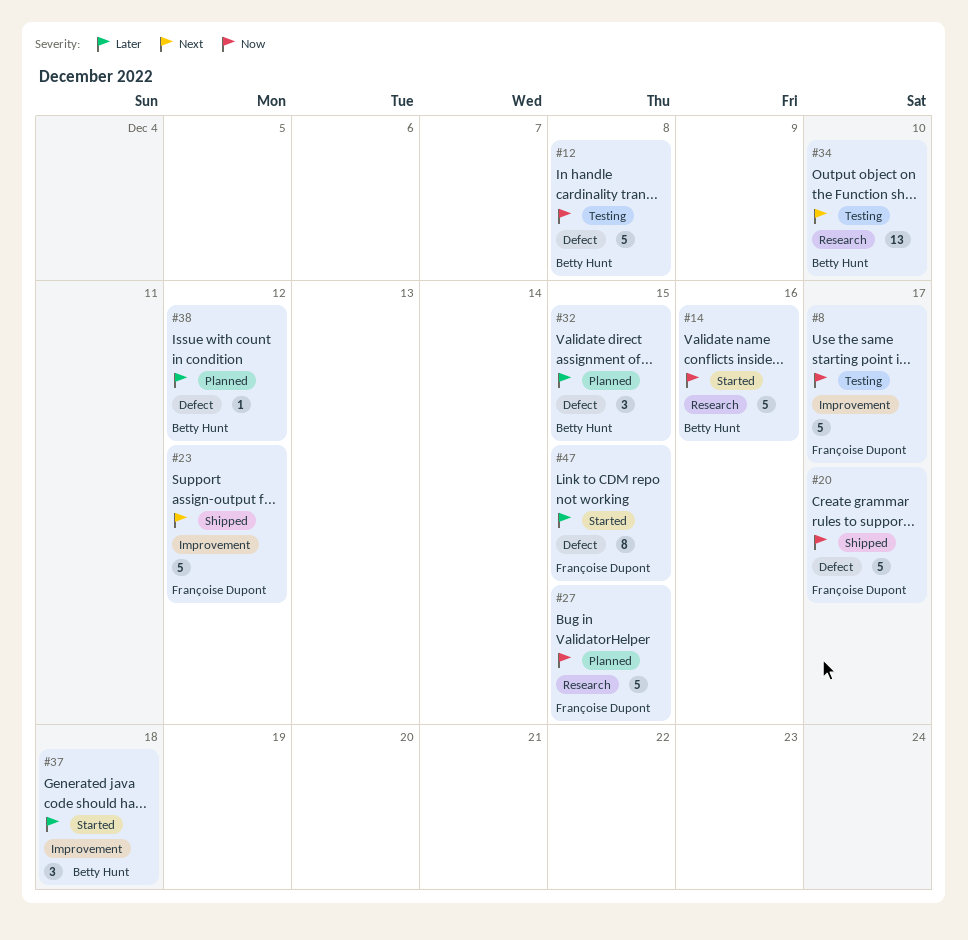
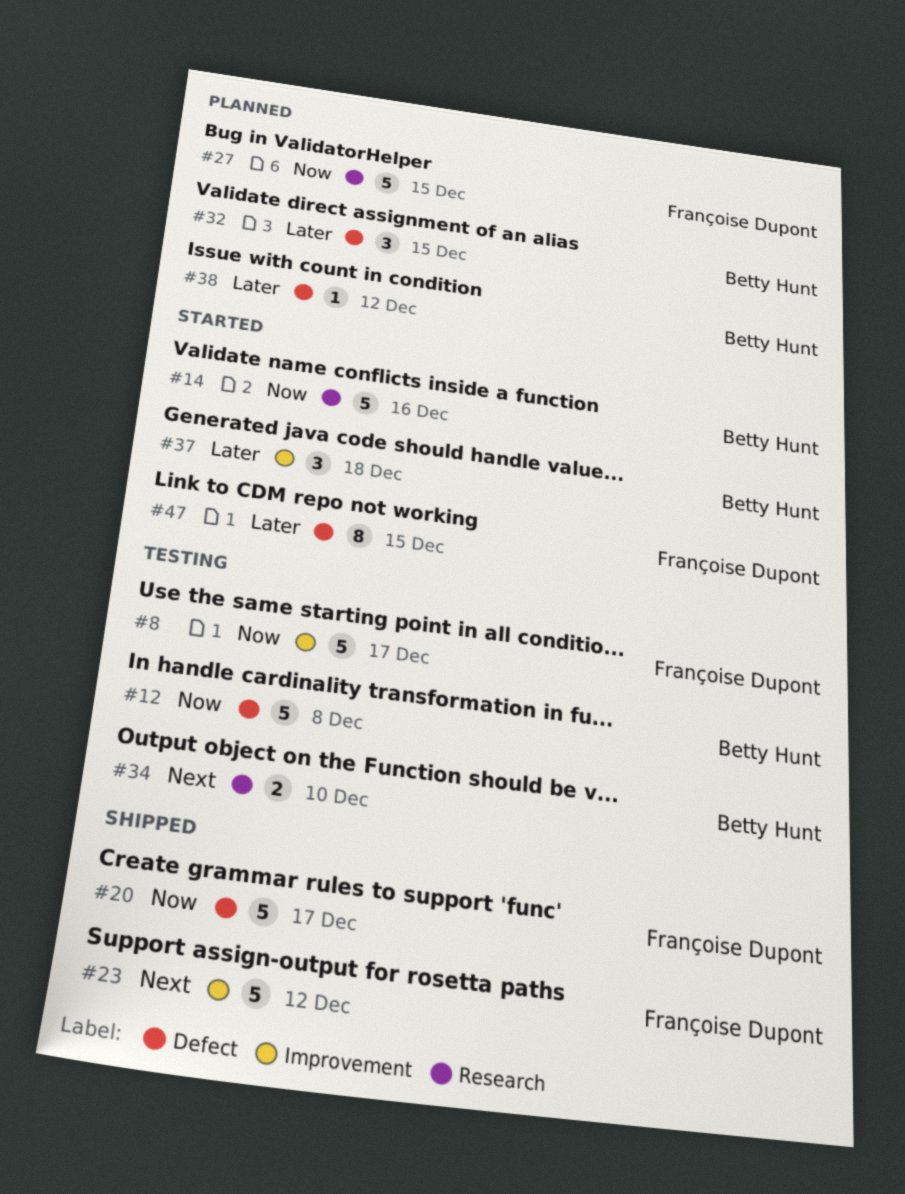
#34, estimate: 13 -> 2

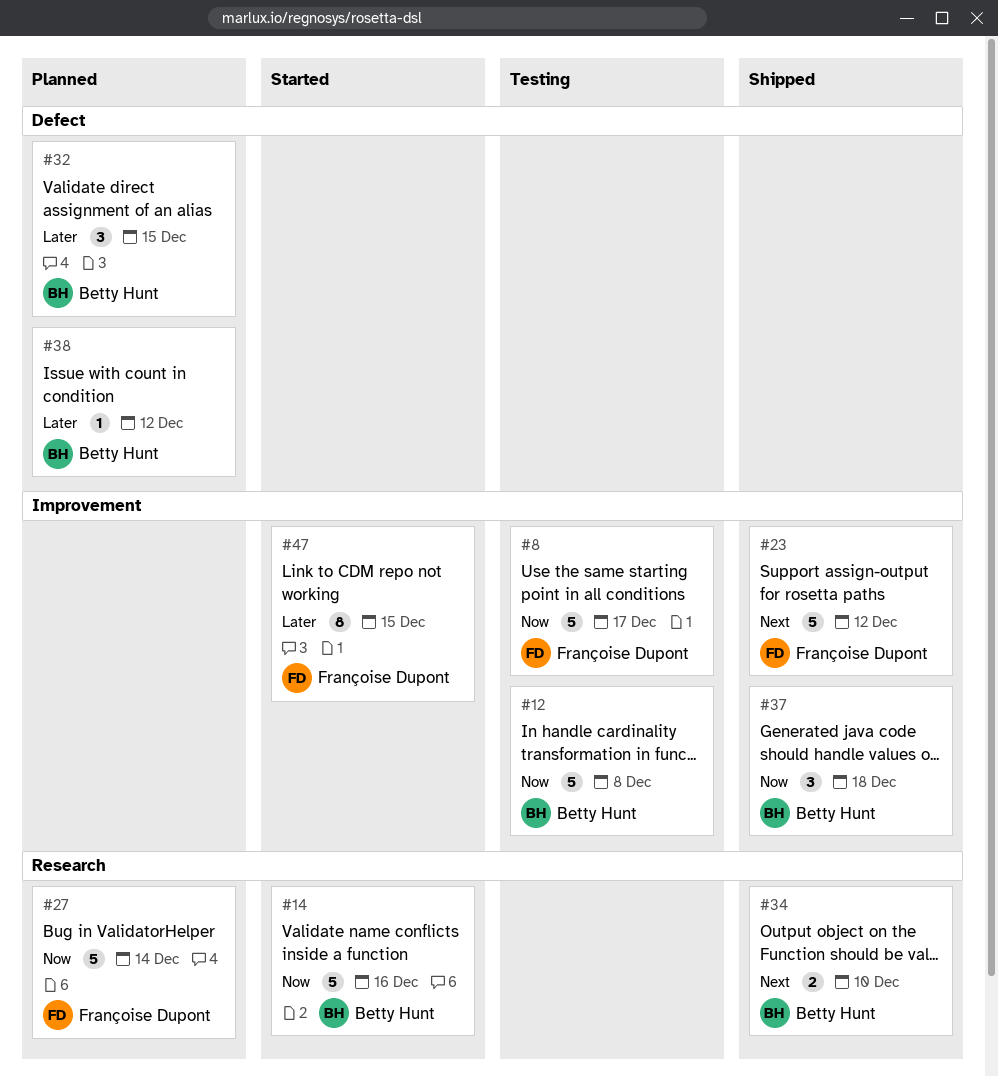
#12, label: Defect -> Improvement
#20: present -> none
#27, due: Dec 15 -> Dec 14
#34, status: Testing -> Shipped
#37, status: Started -> Shipped
#37, priority: Later -> Now
#47, label: Defect -> Improvement

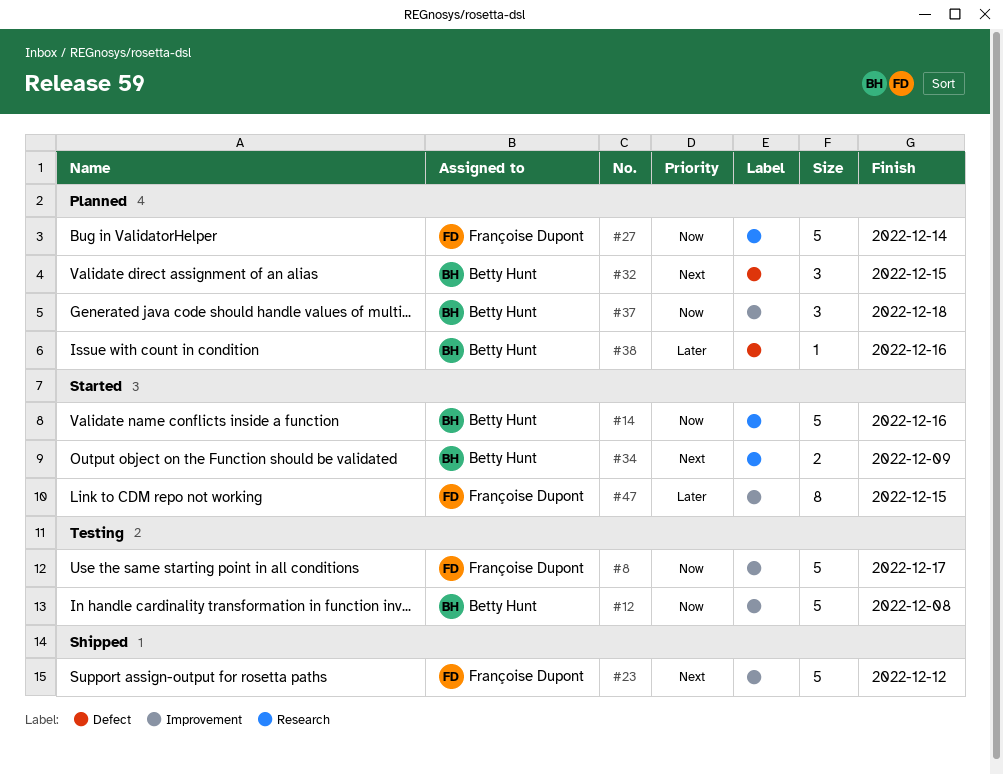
#32, priority: Later -> Next
#34, status: Shipped -> Started
#34, due: Dec 10 -> Dec 9
#37, status: Shipped -> Planned
#38, due: Dec 12 -> Dec 16

